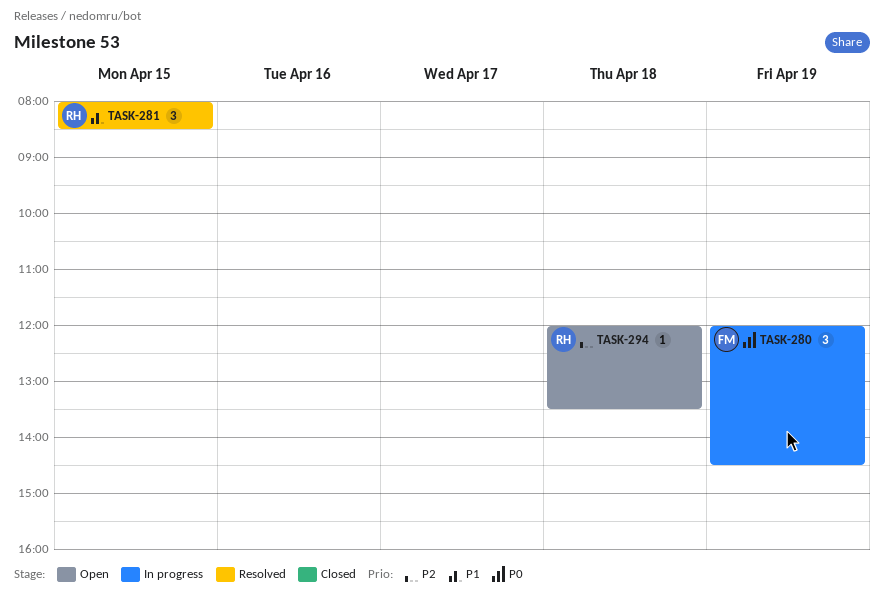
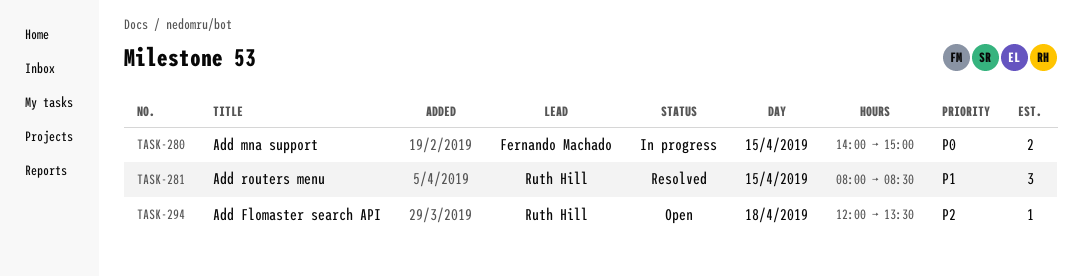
TASK-280, estimate: 3 -> 2
TASK-280, day: Apr 19 -> Apr 15
TASK-280, begins: 12:00 -> 14:00
TASK-280, ends: 14:30 -> 15:00

